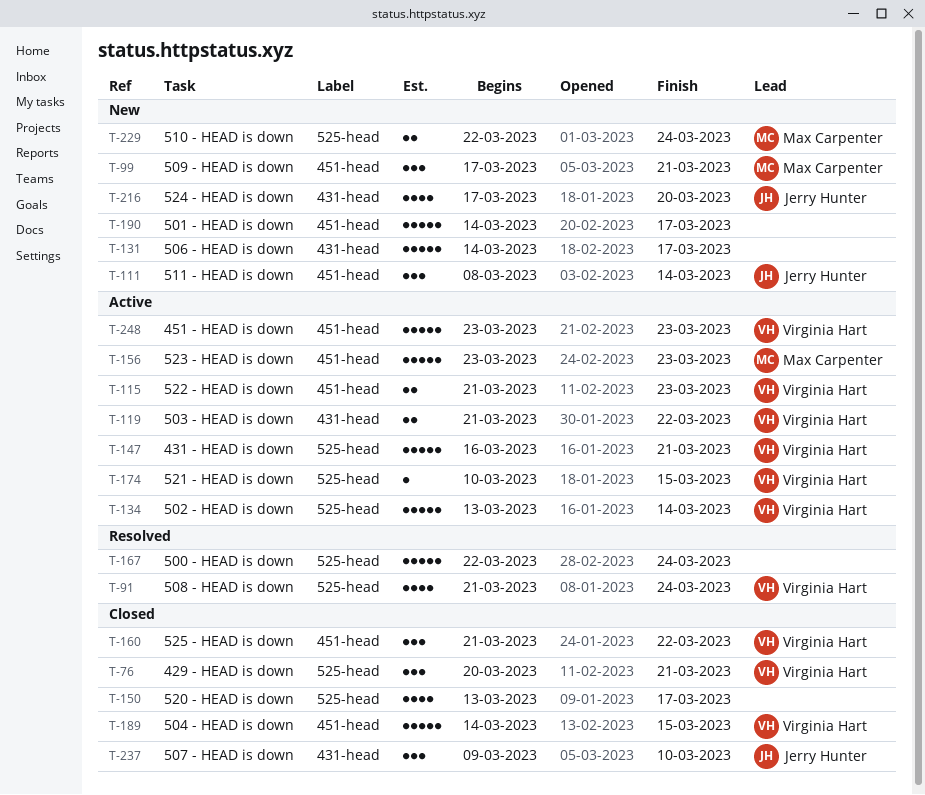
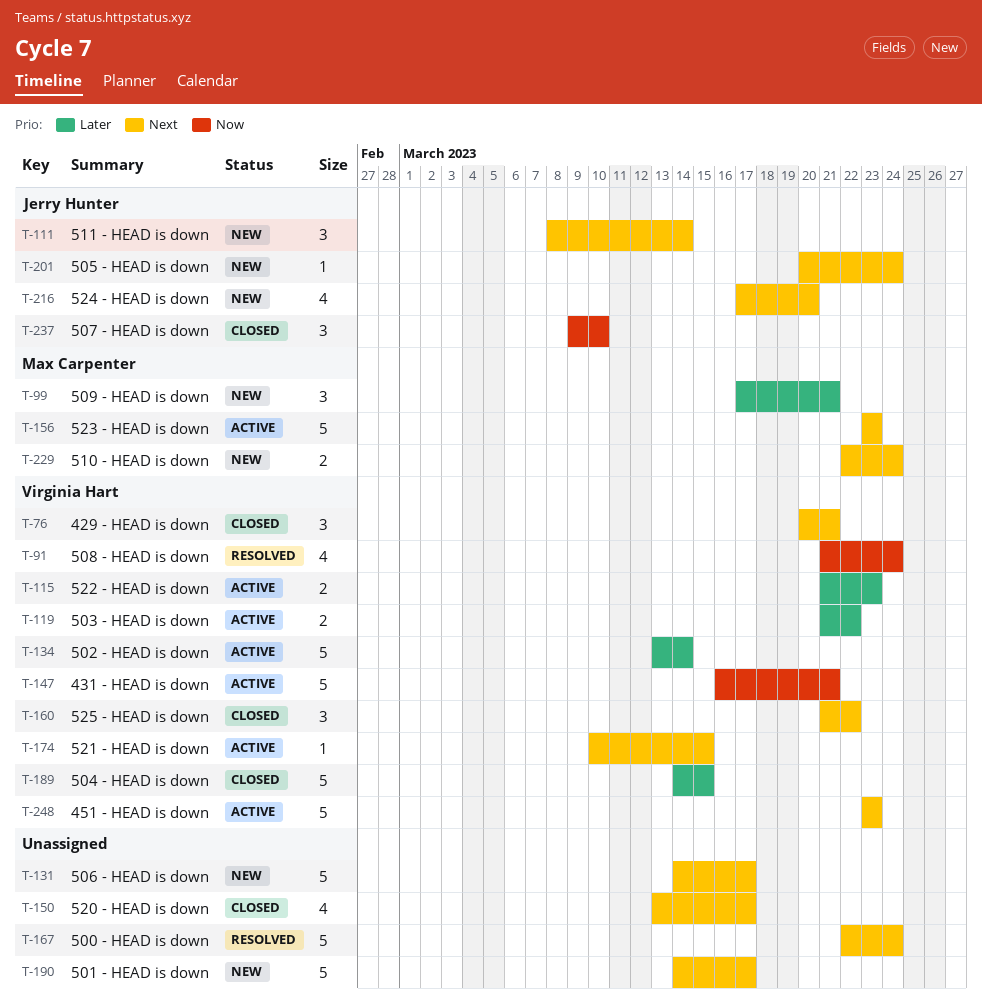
T-201: none -> present

